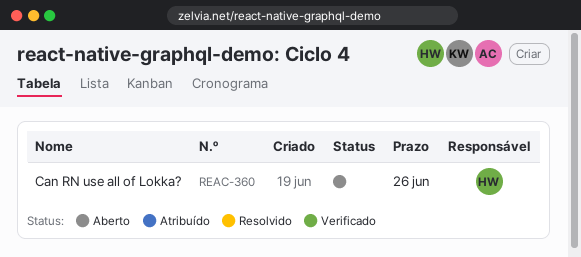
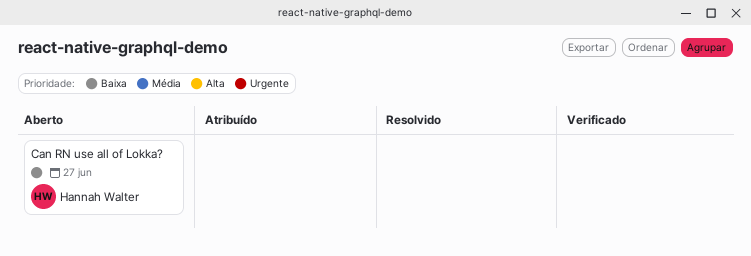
Can RN use all of Lokka?, due: Jun 26 -> Jun 27

